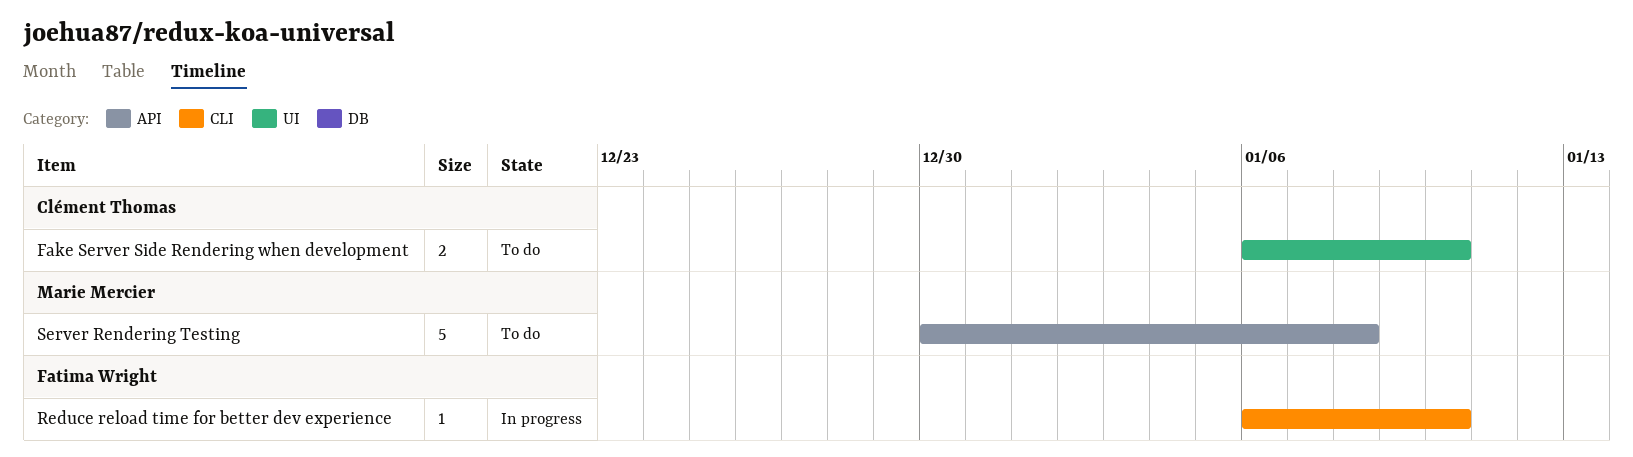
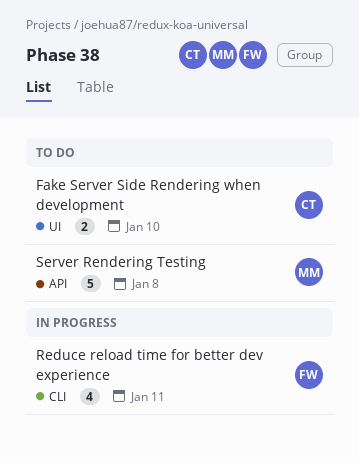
Reduce reload time for better dev experience, estimate: 1 -> 4
Reduce reload time for better dev experience, due: Jan 10 -> Jan 11

